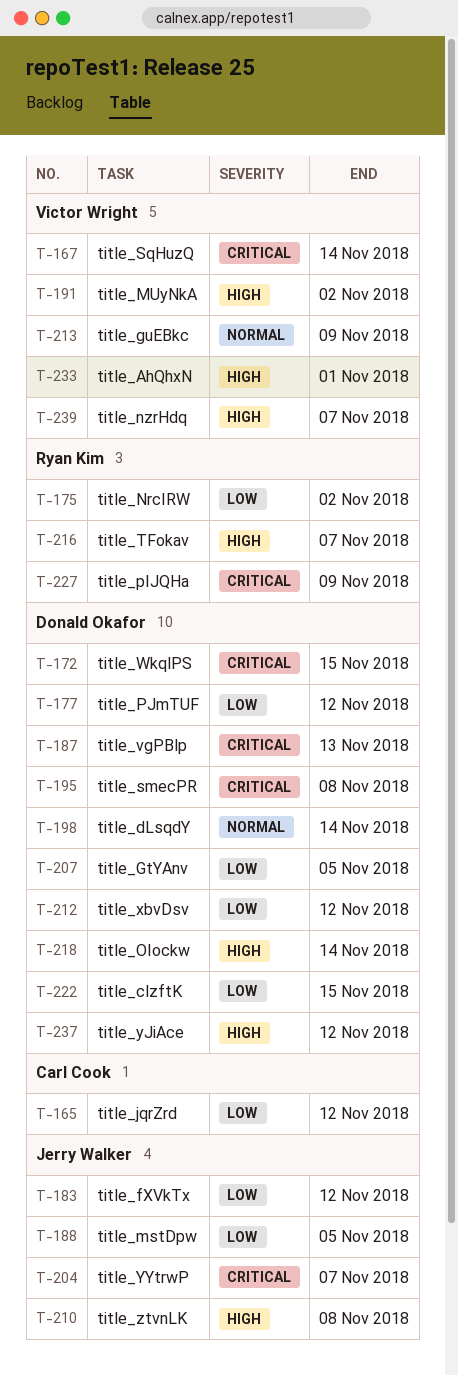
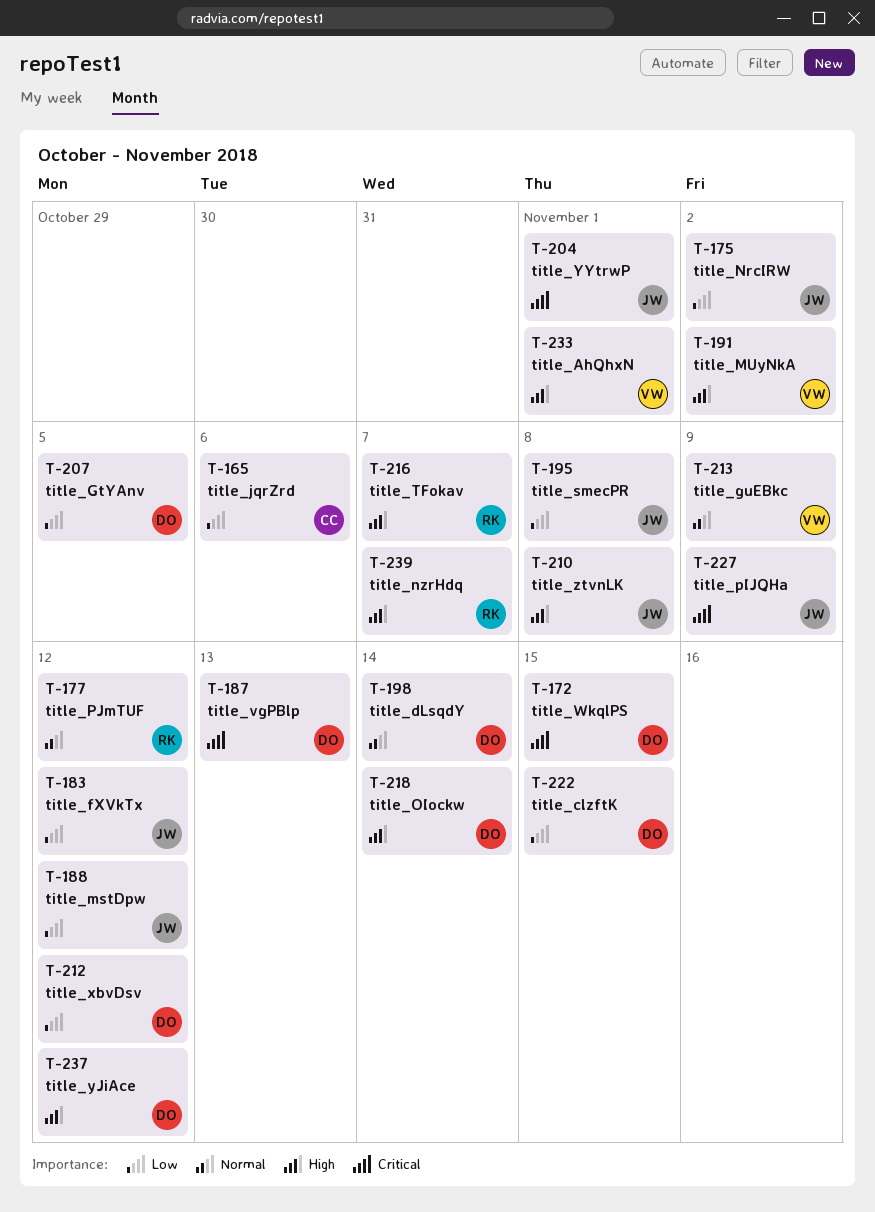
T-165, due: Nov 12 -> Nov 6
T-167: present -> none
T-175, owner: Ryan Kim -> Jerry Walker
T-177, owner: Donald Okafor -> Ryan Kim
T-177, priority: Low -> Normal
T-188, due: Nov 5 -> Nov 12
T-195, owner: Donald Okafor -> Jerry Walker
T-195, priority: Critical -> Low
T-204, due: Nov 7 -> Nov 1
T-227, owner: Ryan Kim -> Jerry Walker
T-239, owner: Victor Wright -> Ryan Kim

